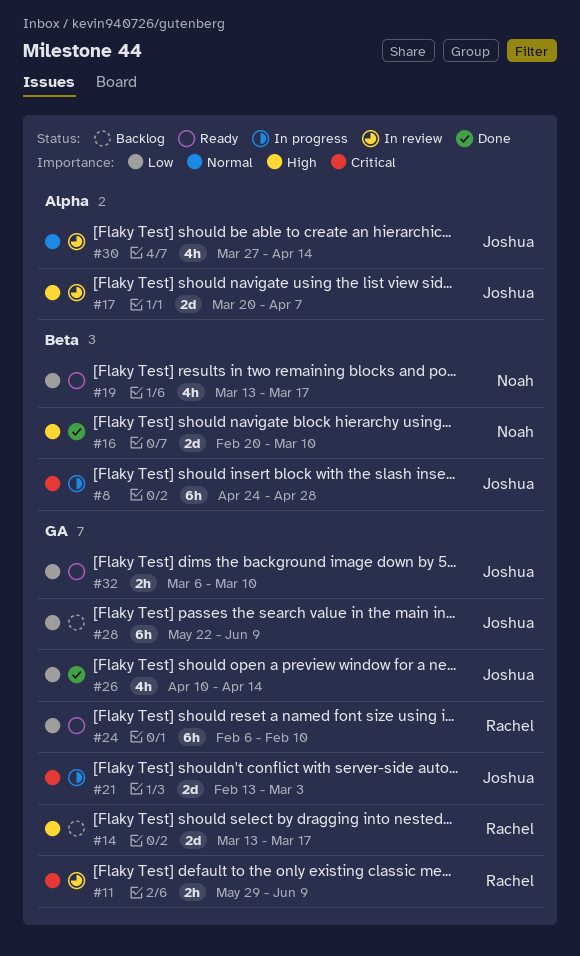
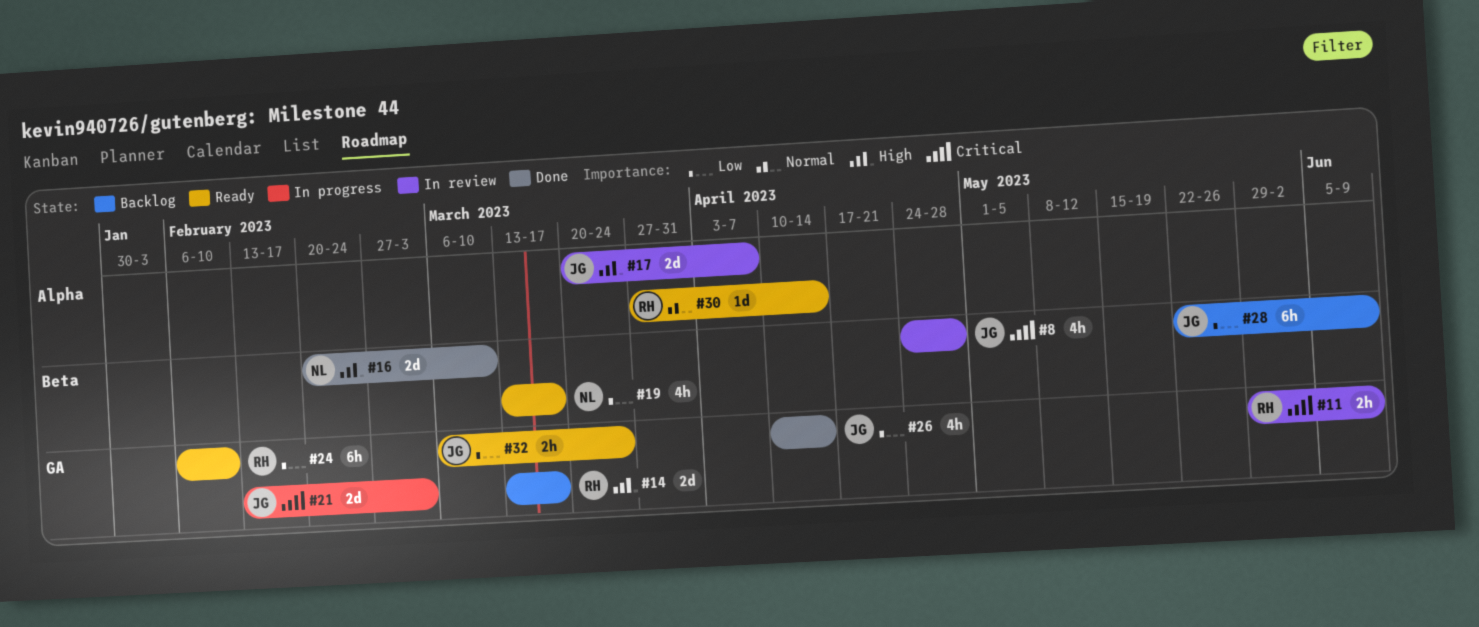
#8, status: In progress -> In review
#8, estimate: 6h -> 4h
#28, label: GA -> Beta
#30, status: In review -> Ready
#30, owner: Joshua -> Rachel
#30, estimate: 4h -> 1d
#32, due: Mar 10 -> Mar 24

